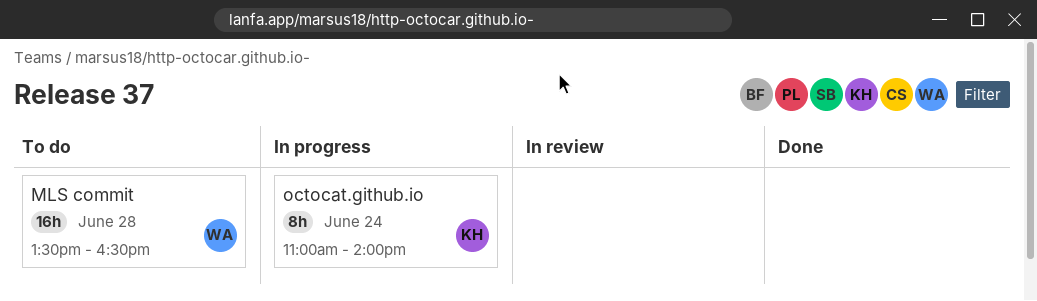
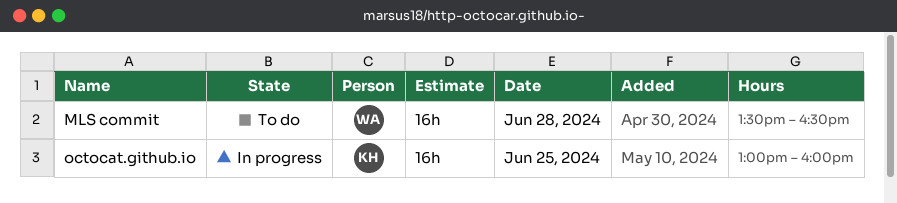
octocat.github.io, estimate: 8h -> 16h
octocat.github.io, day: Jun 24 -> Jun 25
octocat.github.io, begins: 11:00 -> 13:00
octocat.github.io, ends: 14:00 -> 16:00

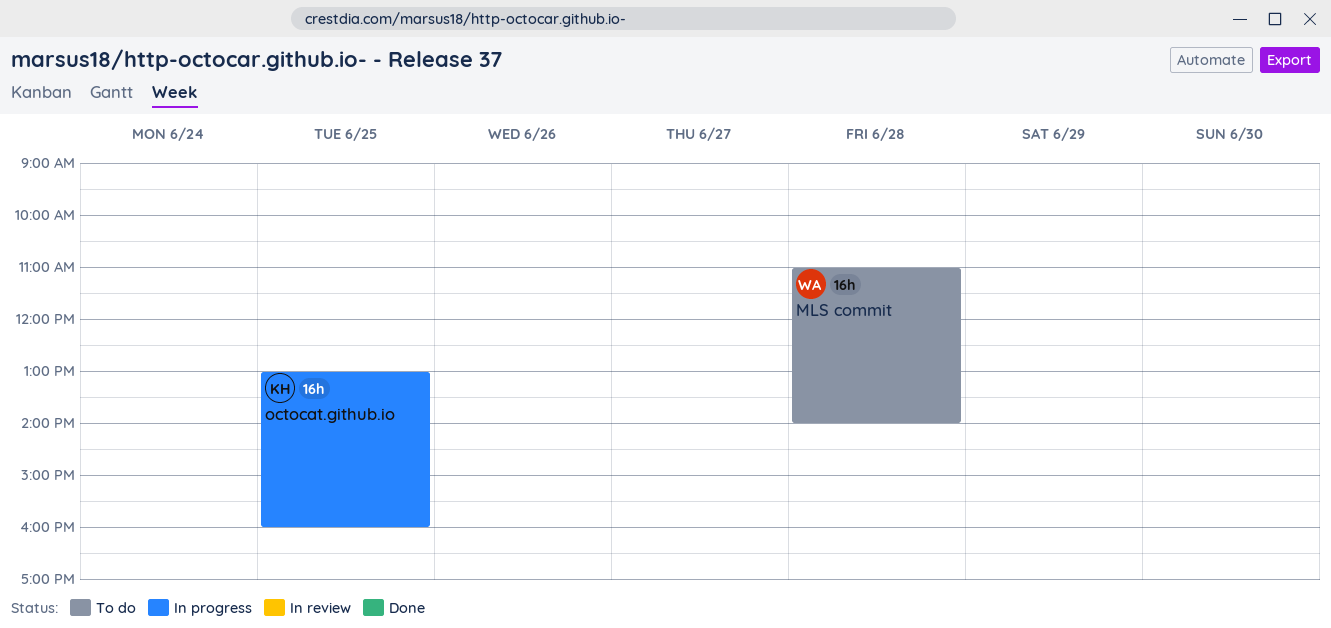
MLS commit, begins: 13:30 -> 11:00
MLS commit, ends: 16:30 -> 14:00

